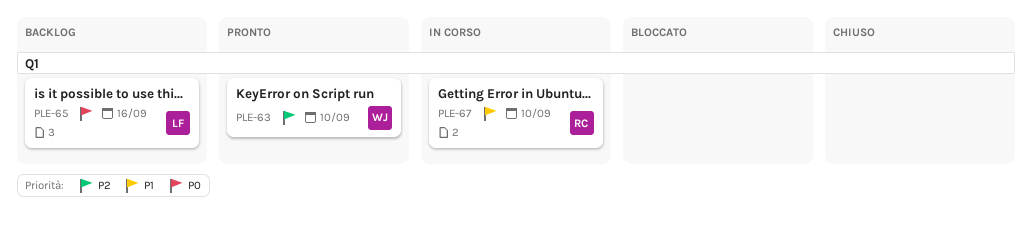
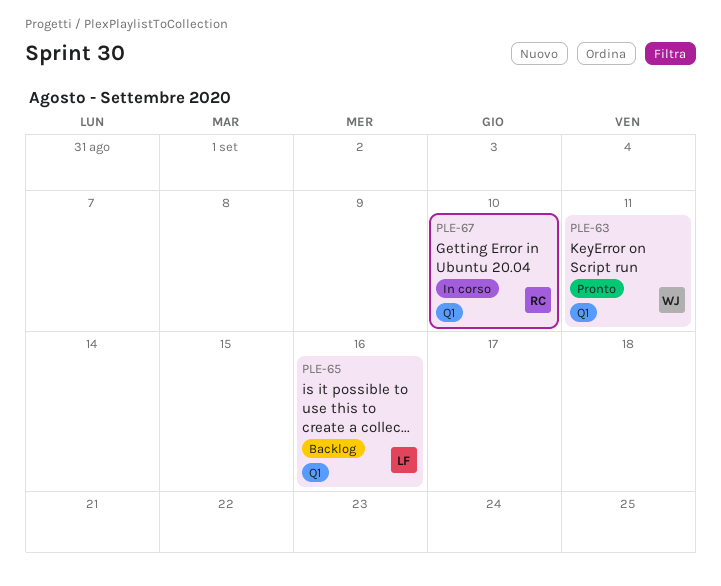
PLE-63, due: Sep 10 -> Sep 11

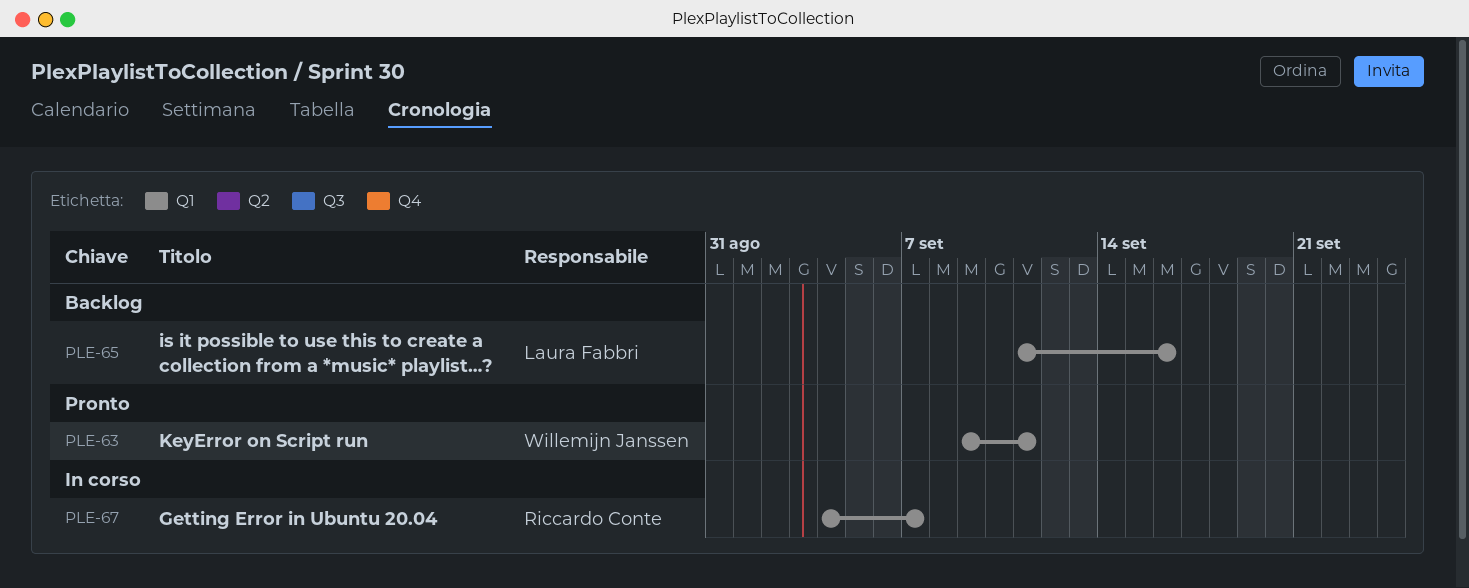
PLE-67, due: Sep 10 -> Sep 7

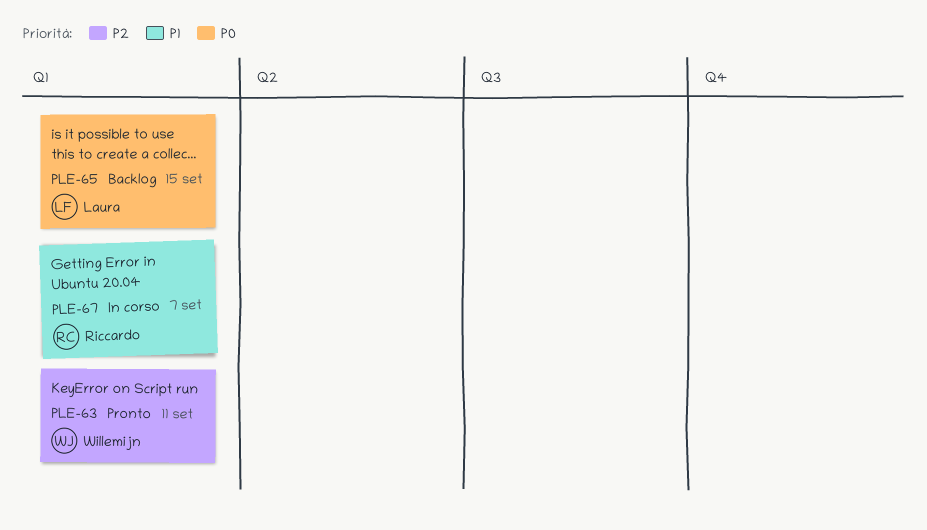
PLE-65, due: Sep 16 -> Sep 15

